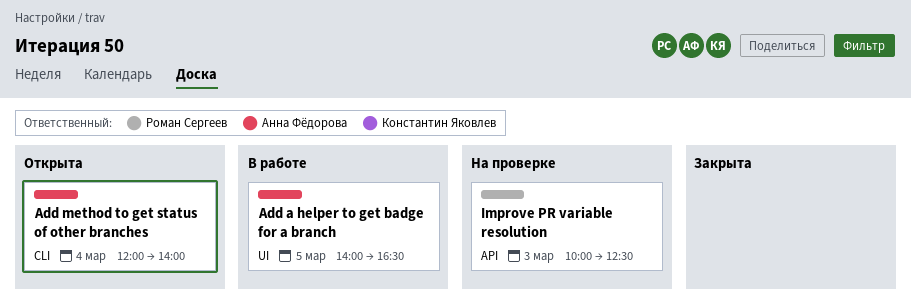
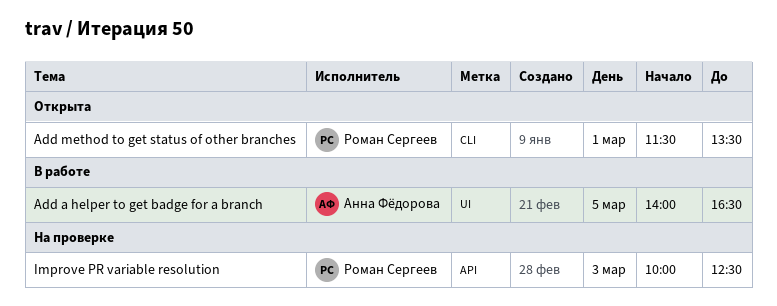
Add method to get status of other branches, owner: Анна Фёдорова -> Роман Сергеев
Add method to get status of other branches, day: Mar 4 -> Mar 1
Add method to get status of other branches, begins: 12:00 -> 11:30
Add method to get status of other branches, ends: 14:00 -> 13:30

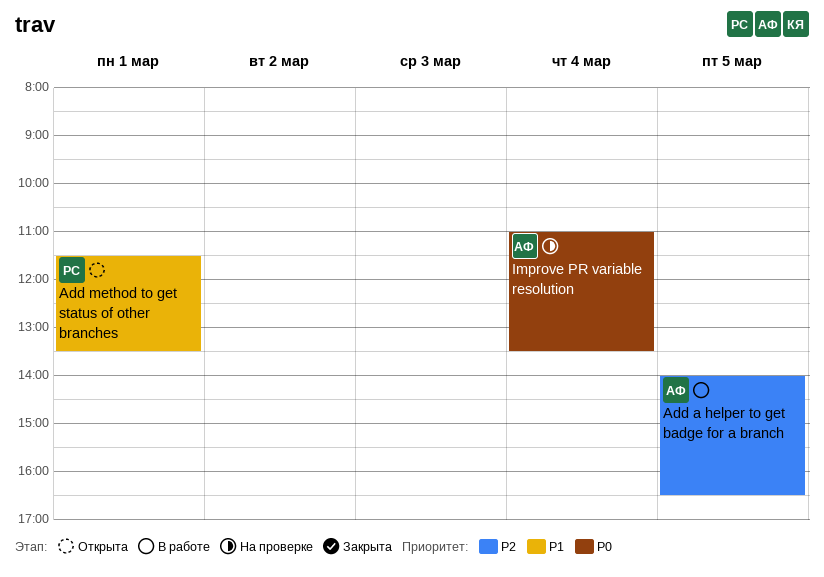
Improve PR variable resolution, owner: Роман Сергеев -> Анна Фёдорова
Improve PR variable resolution, day: Mar 3 -> Mar 4
Improve PR variable resolution, begins: 10:00 -> 11:00
Improve PR variable resolution, ends: 12:30 -> 13:30

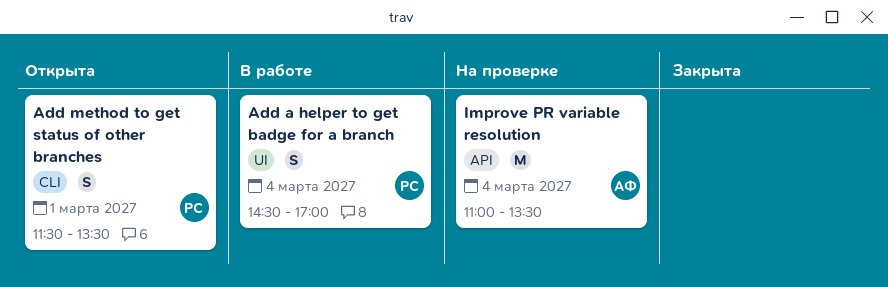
Add a helper to get badge for a branch, owner: АФ -> РС
Add a helper to get badge for a branch, day: Mar 5 -> Mar 4
Add a helper to get badge for a branch, begins: 14:00 -> 14:30
Add a helper to get badge for a branch, ends: 16:30 -> 17:00

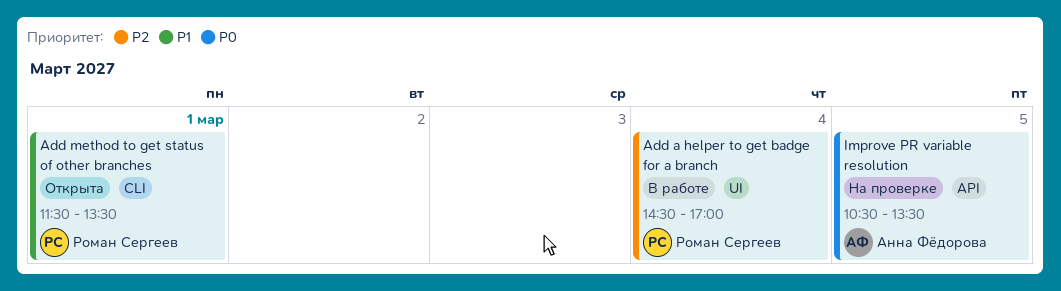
Improve PR variable resolution, day: Mar 4 -> Mar 5
Improve PR variable resolution, begins: 11:00 -> 10:30

